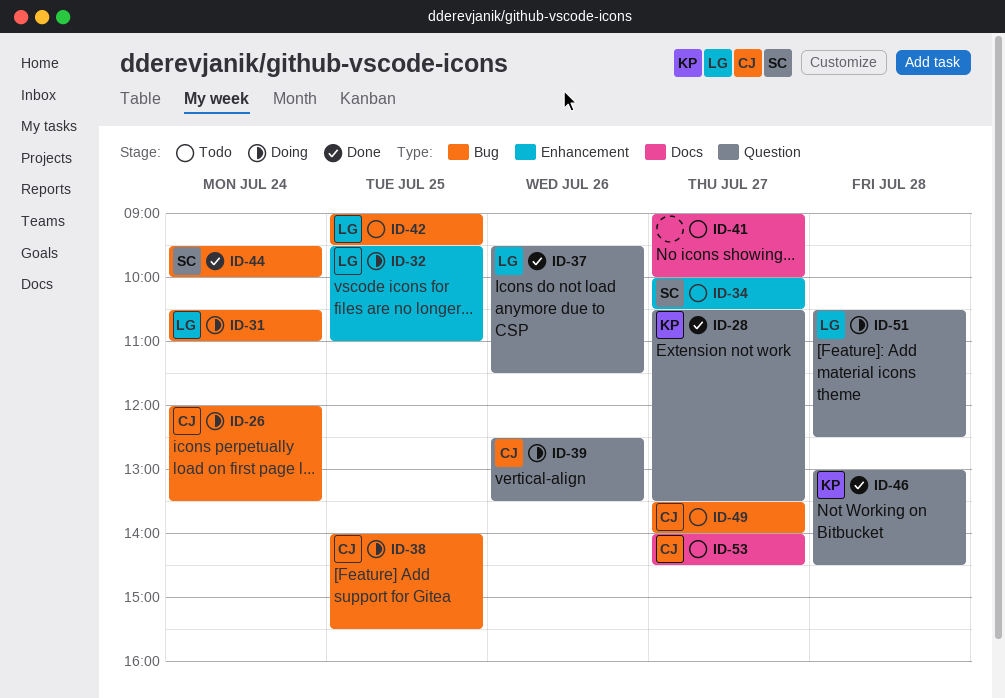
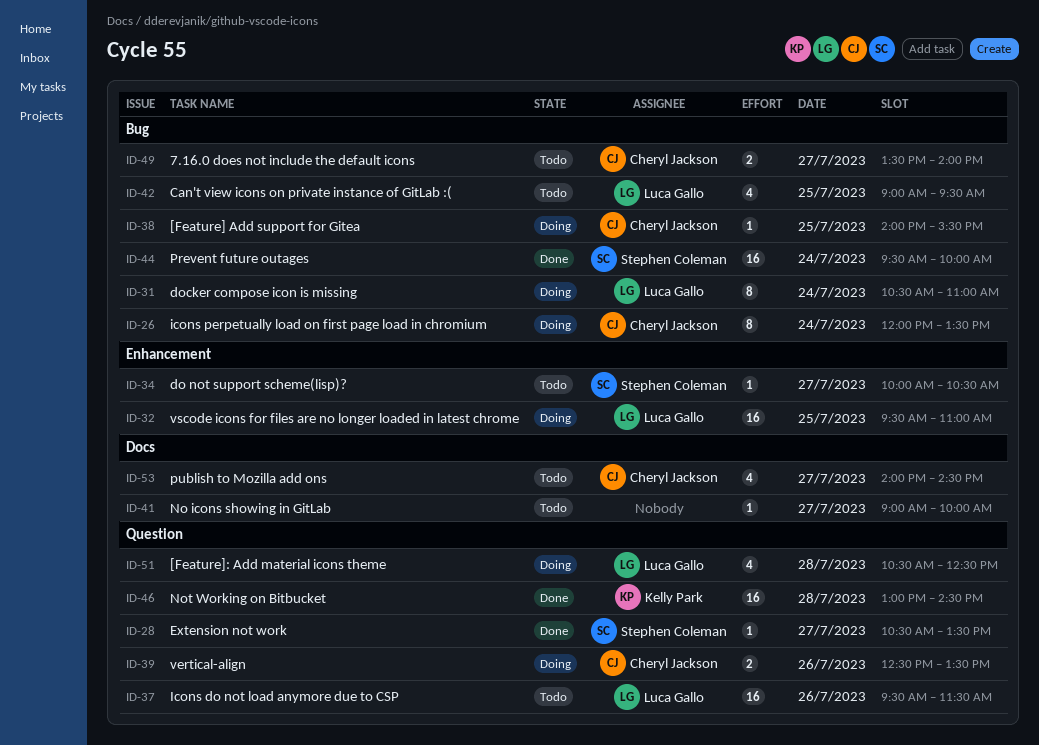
ID-28, owner: Kelly Park -> Stephen Coleman
ID-37, status: Done -> Todo

